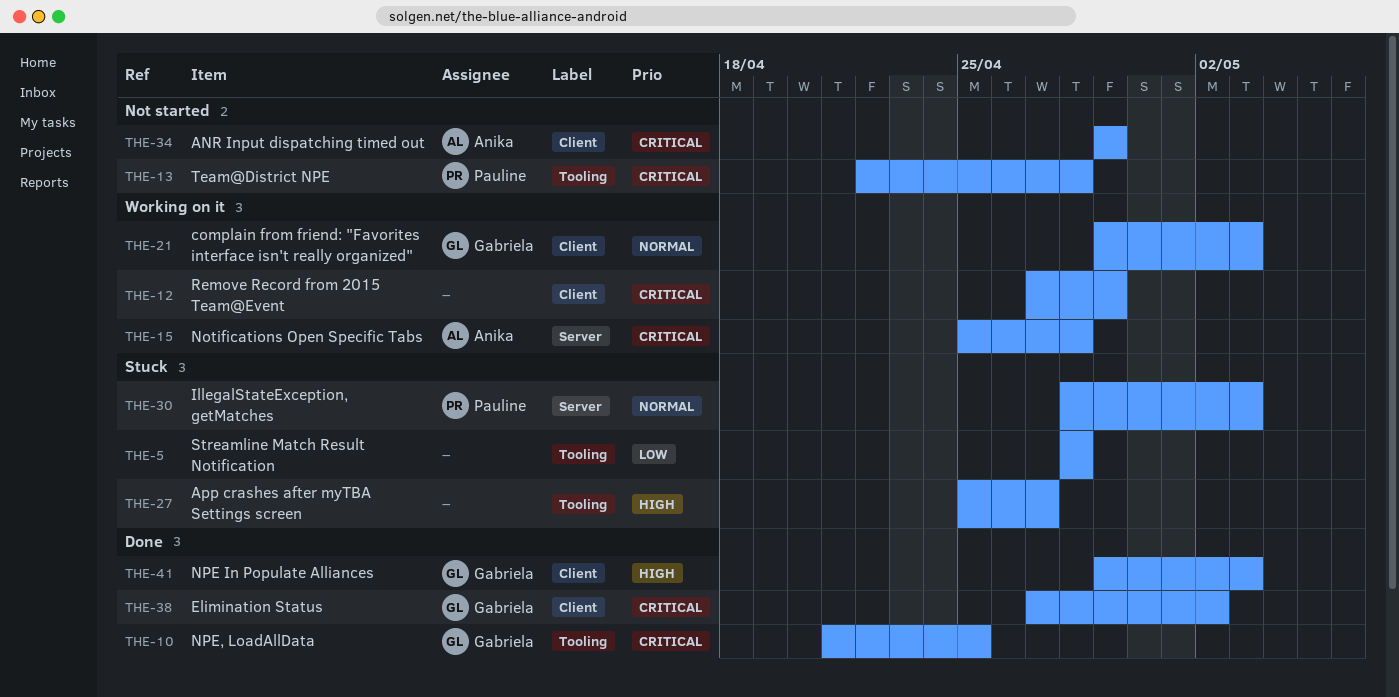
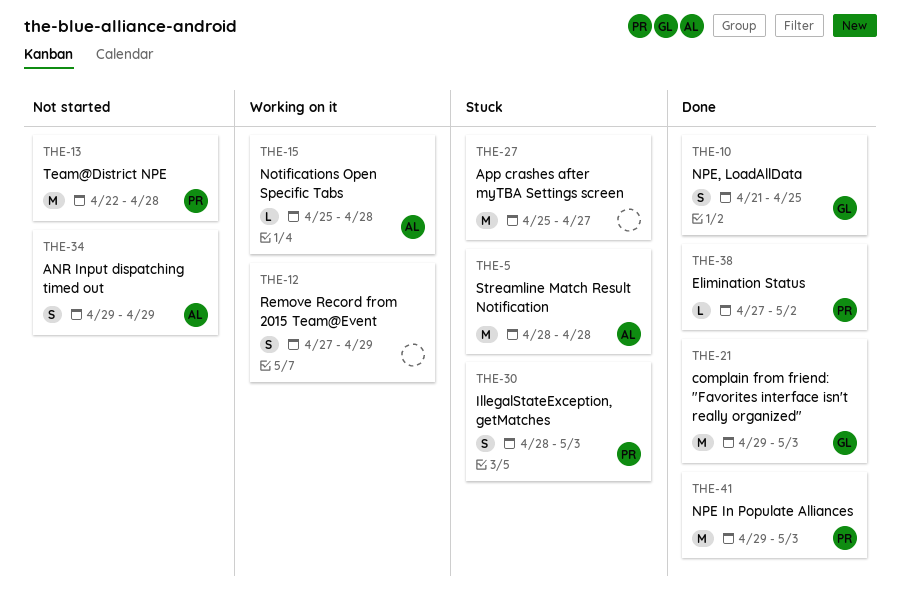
THE-5, owner: none -> Anika
THE-21, status: Working on it -> Done
THE-38, owner: Gabriela -> Pauline
THE-41, owner: Gabriela -> Pauline

